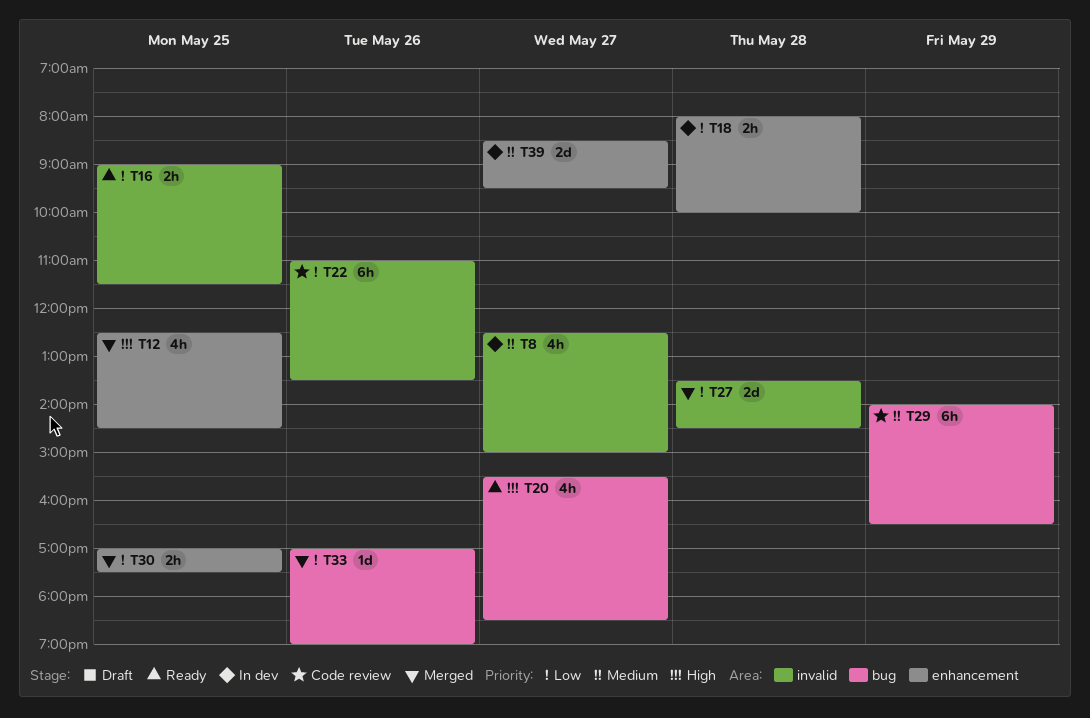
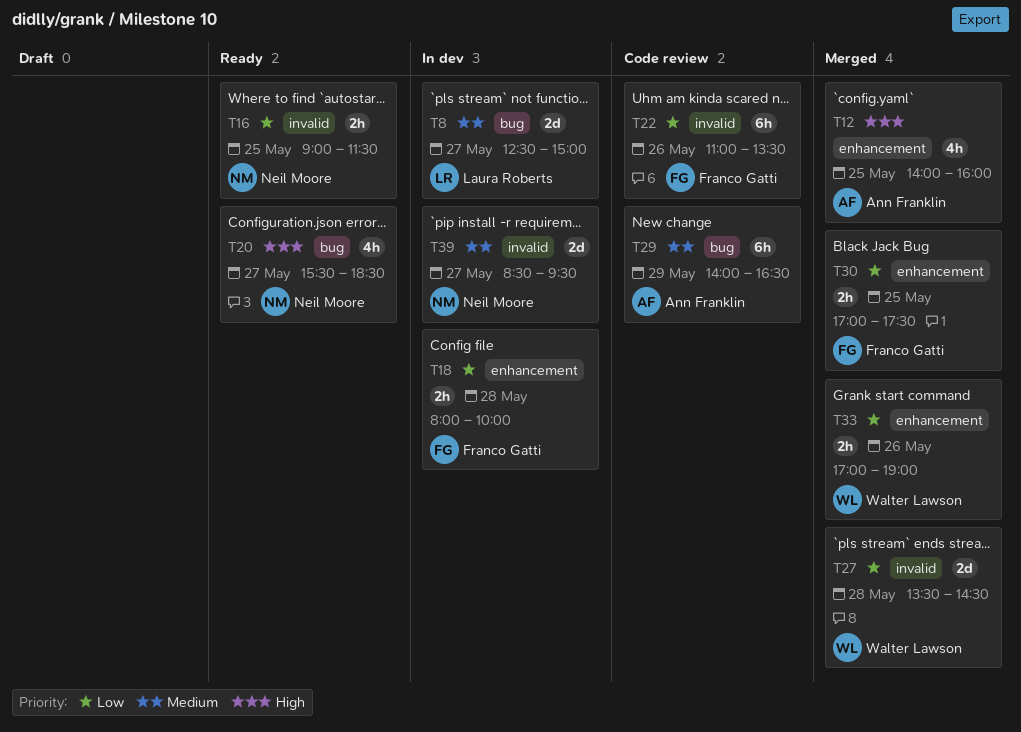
T8, label: invalid -> bug
T8, estimate: 4h -> 2d
T12, begins: 12:30 -> 14:00
T12, ends: 14:30 -> 16:00
T33, label: bug -> enhancement
T33, estimate: 1d -> 2h
T39, label: enhancement -> invalid

